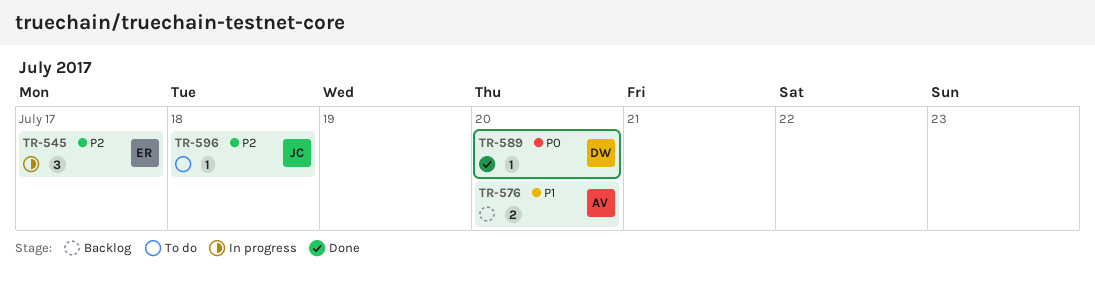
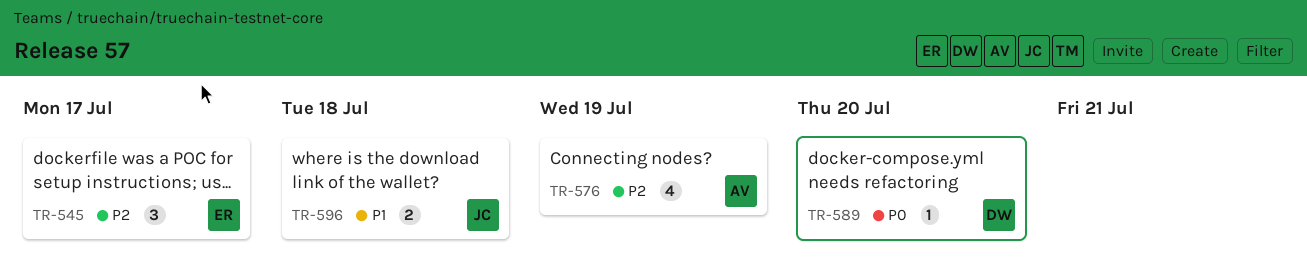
TR-576, priority: P1 -> P2
TR-576, estimate: 2 -> 4
TR-576, due: Jul 20 -> Jul 19
TR-596, priority: P2 -> P1
TR-596, estimate: 1 -> 2

